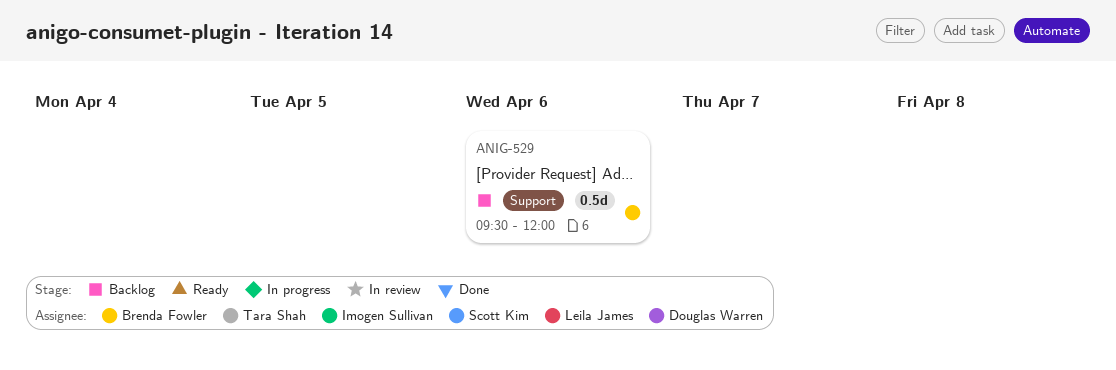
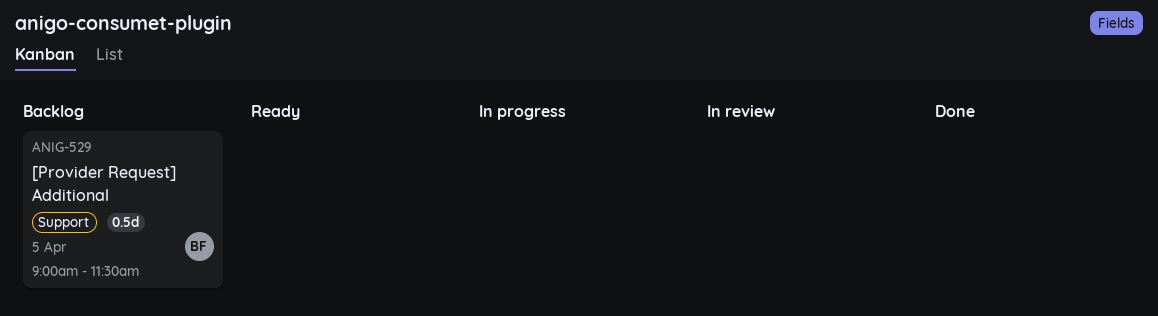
ANIG-529, day: Apr 6 -> Apr 5
ANIG-529, begins: 09:30 -> 09:00
ANIG-529, ends: 12:00 -> 11:30

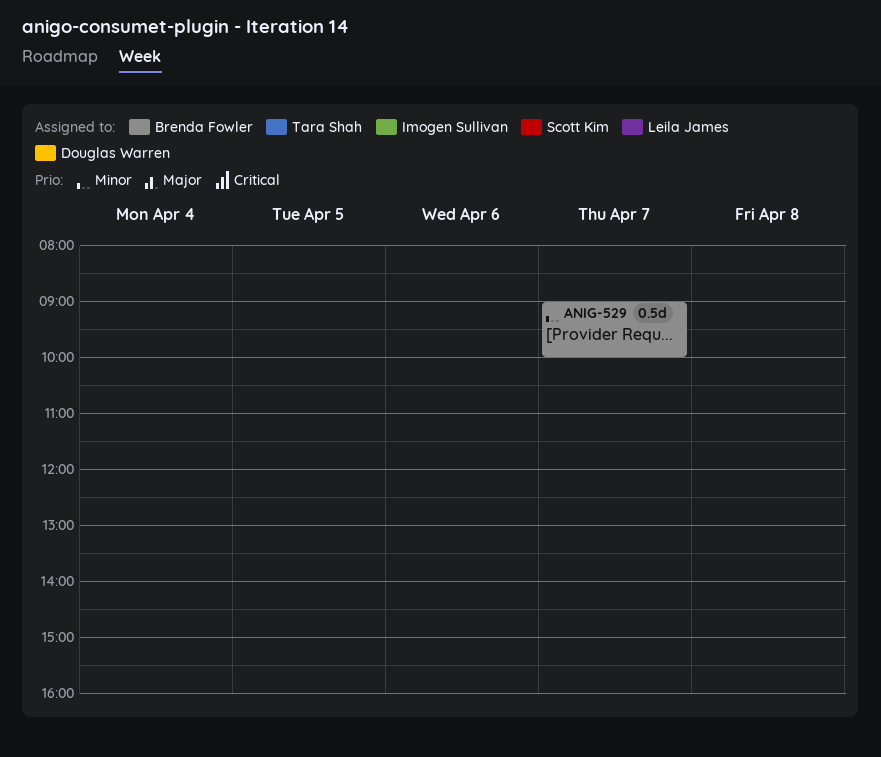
ANIG-529, day: Apr 5 -> Apr 7
ANIG-529, ends: 11:30 -> 10:00

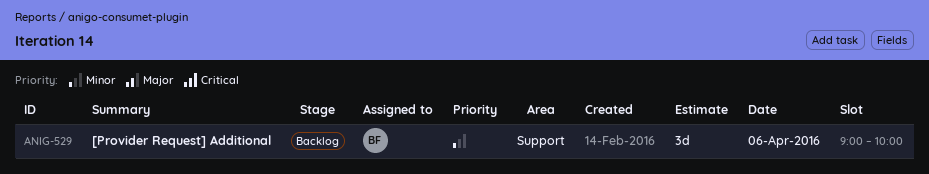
ANIG-529, estimate: 0.5d -> 3d
ANIG-529, day: Apr 7 -> Apr 6

